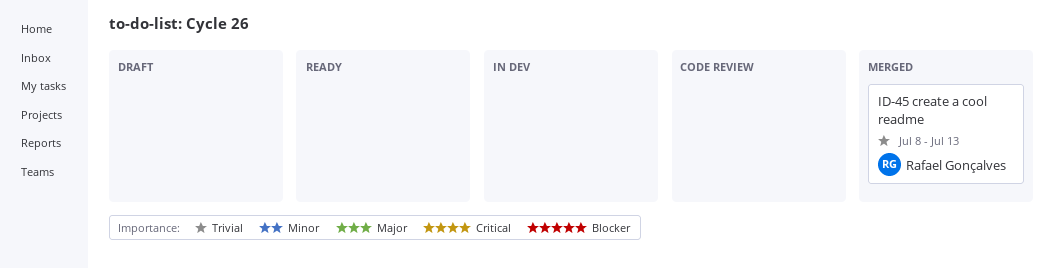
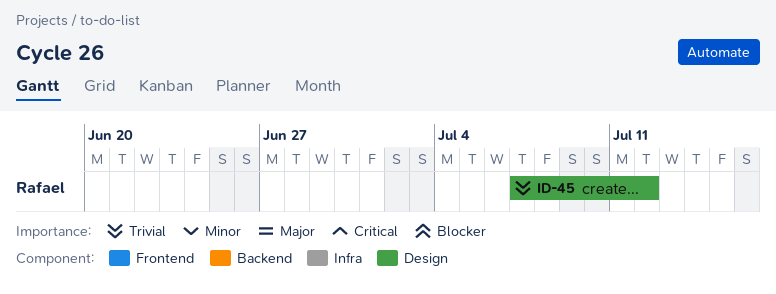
ID-45, start: Jul 8 -> Jul 7
ID-45, due: Jul 13 -> Jul 12

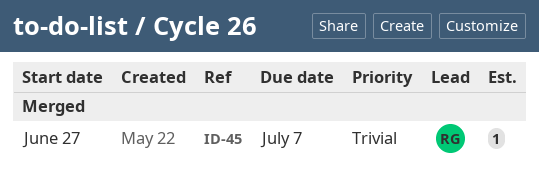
ID-45, start: Jul 7 -> Jun 27
ID-45, due: Jul 12 -> Jul 7

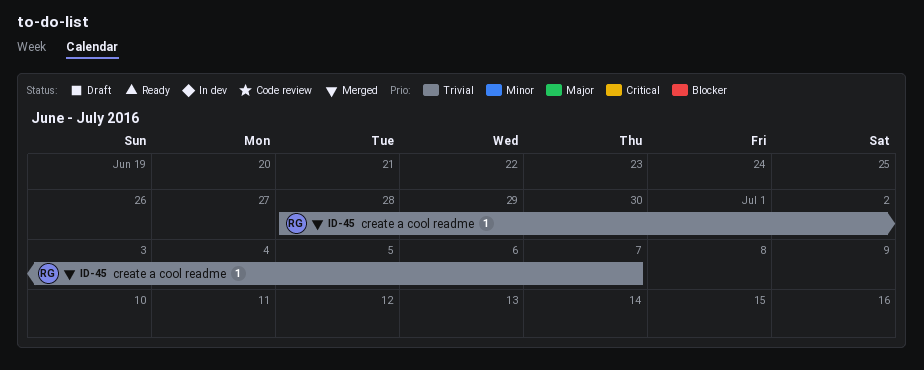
ID-45, start: Jun 27 -> Jun 28

